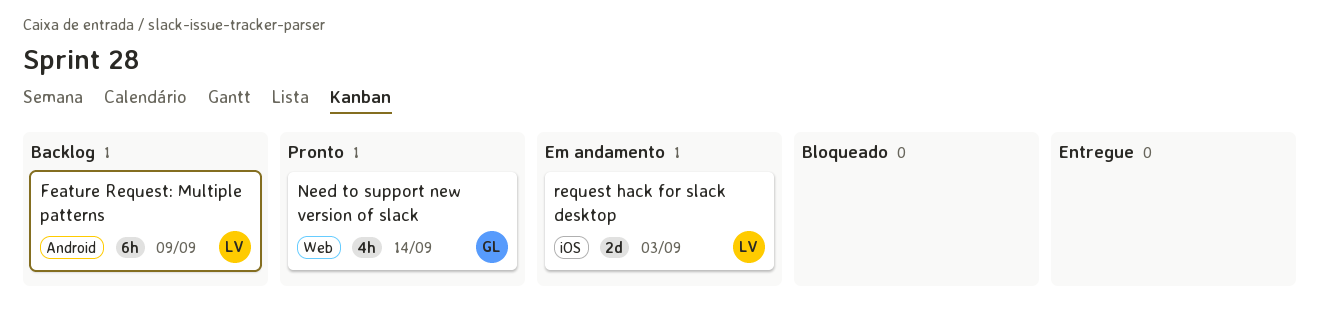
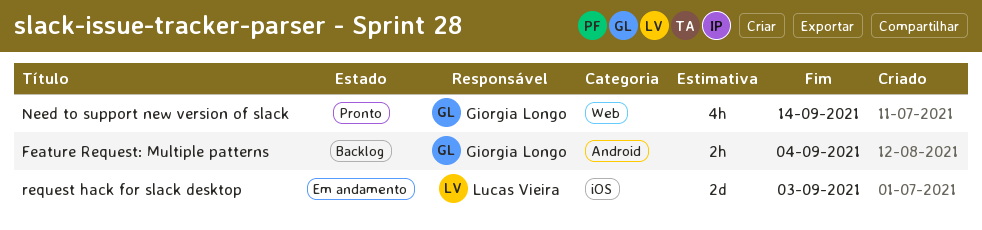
Feature Request: Multiple patterns, owner: Lucas Vieira -> Giorgia Longo
Feature Request: Multiple patterns, estimate: 6h -> 2h
Feature Request: Multiple patterns, due: Sep 9 -> Sep 4

